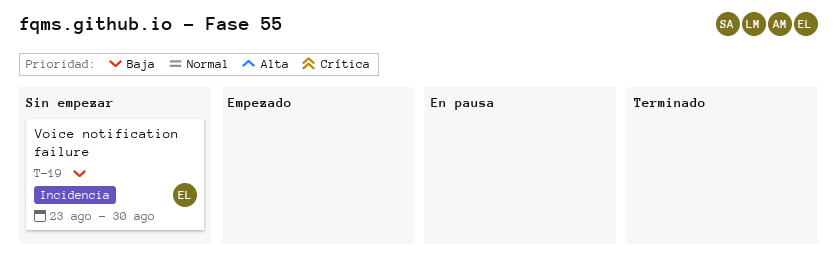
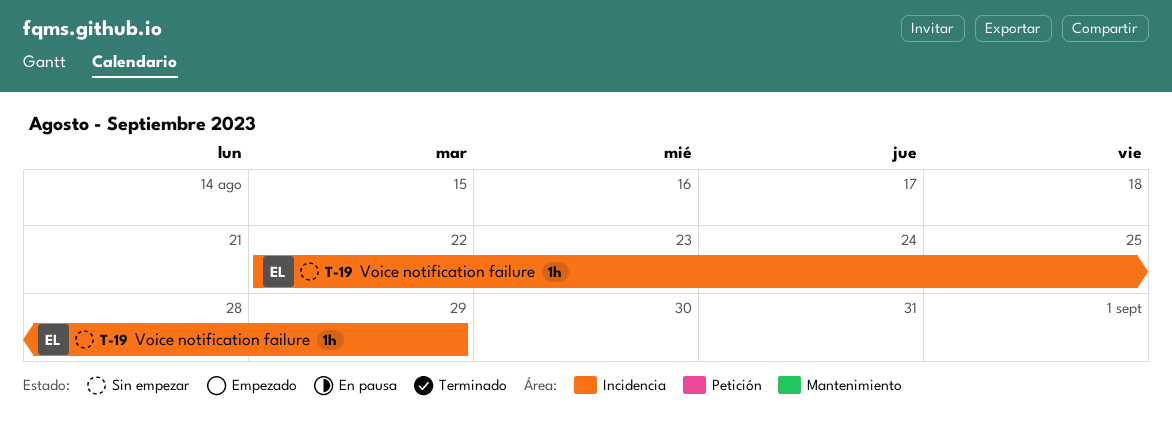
T-19, start: Aug 23 -> Aug 22
T-19, due: Aug 30 -> Aug 29

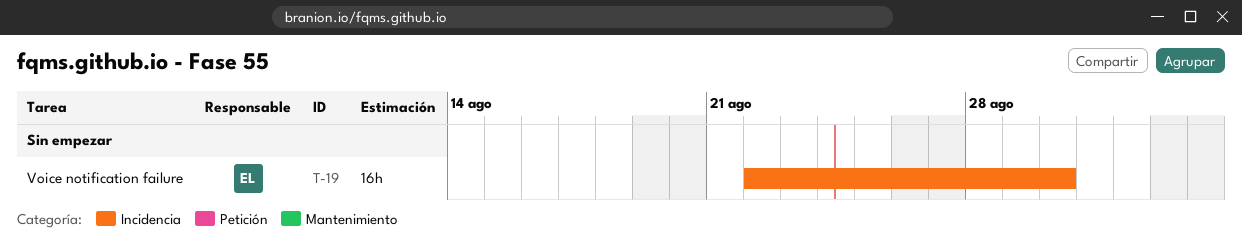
T-19, estimate: 1h -> 16h
T-19, due: Aug 29 -> Aug 30

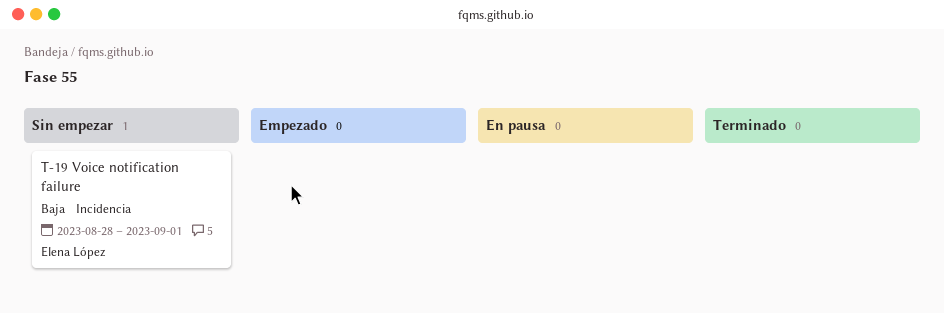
T-19, start: Aug 22 -> Aug 28
T-19, due: Aug 30 -> Sep 1

